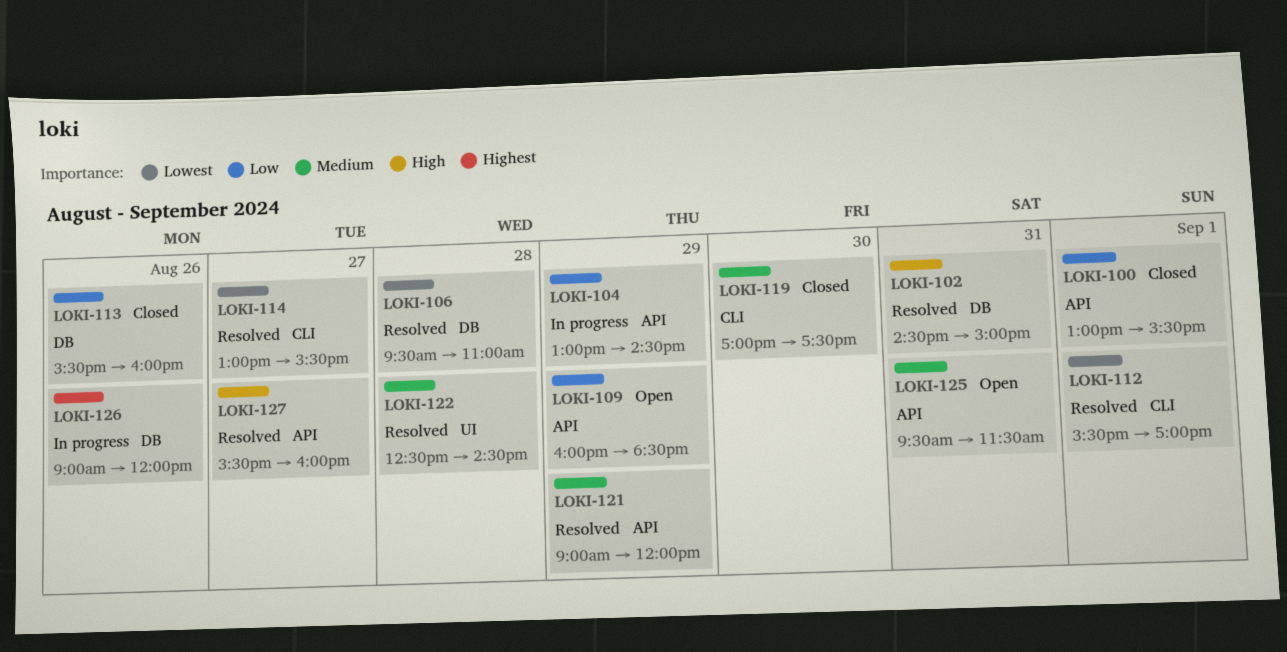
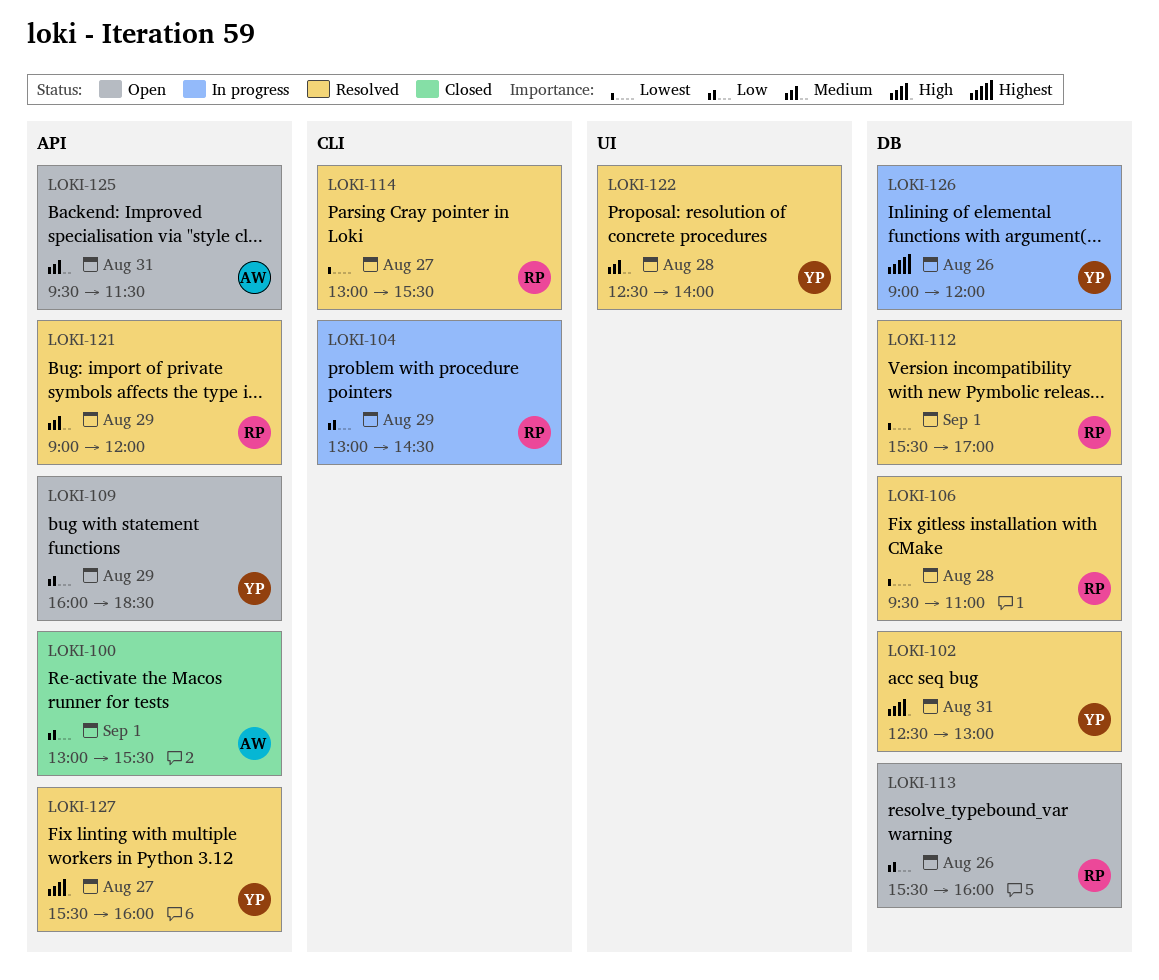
LOKI-102, begins: 14:30 -> 12:30
LOKI-102, ends: 15:00 -> 13:00
LOKI-104, label: API -> CLI
LOKI-112, label: CLI -> DB
LOKI-113, status: Closed -> Open
LOKI-119: present -> none
LOKI-122, ends: 14:30 -> 14:00

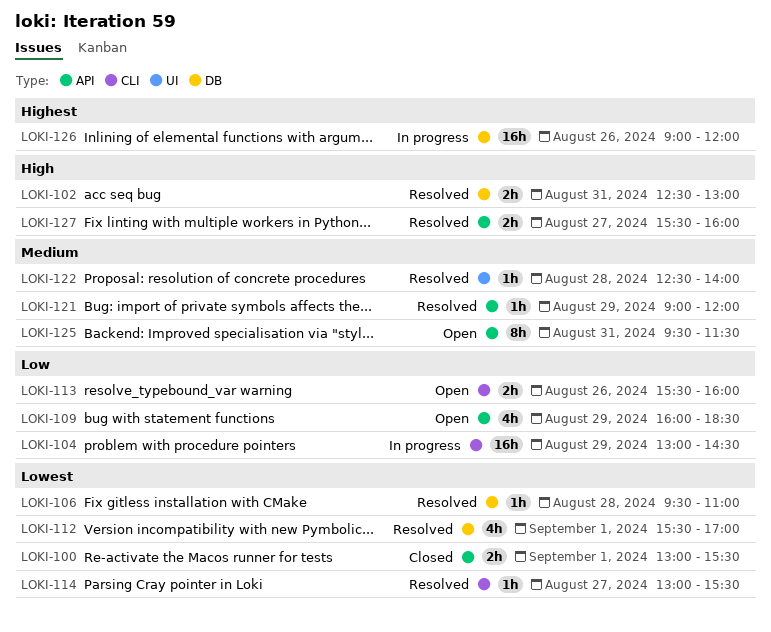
LOKI-100, priority: Low -> Lowest
LOKI-113, label: DB -> CLI

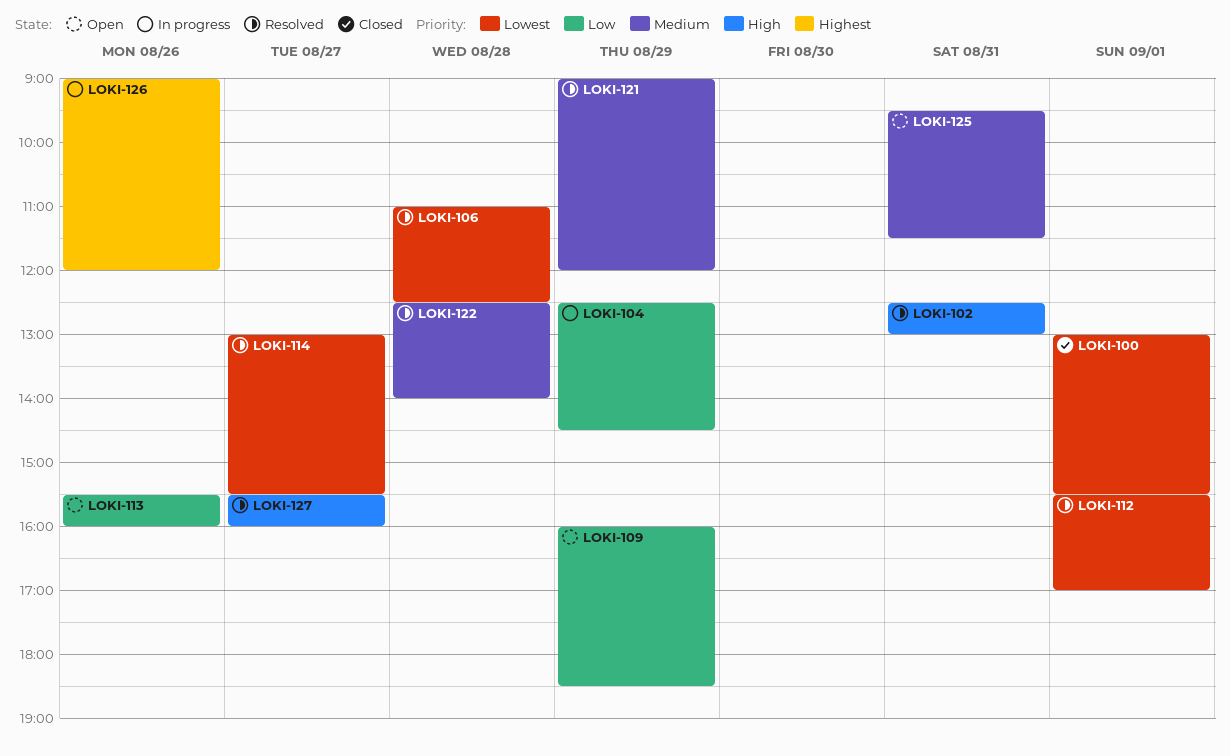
LOKI-104, begins: 13:00 -> 12:30
LOKI-106, begins: 09:30 -> 11:00
LOKI-106, ends: 11:00 -> 12:30

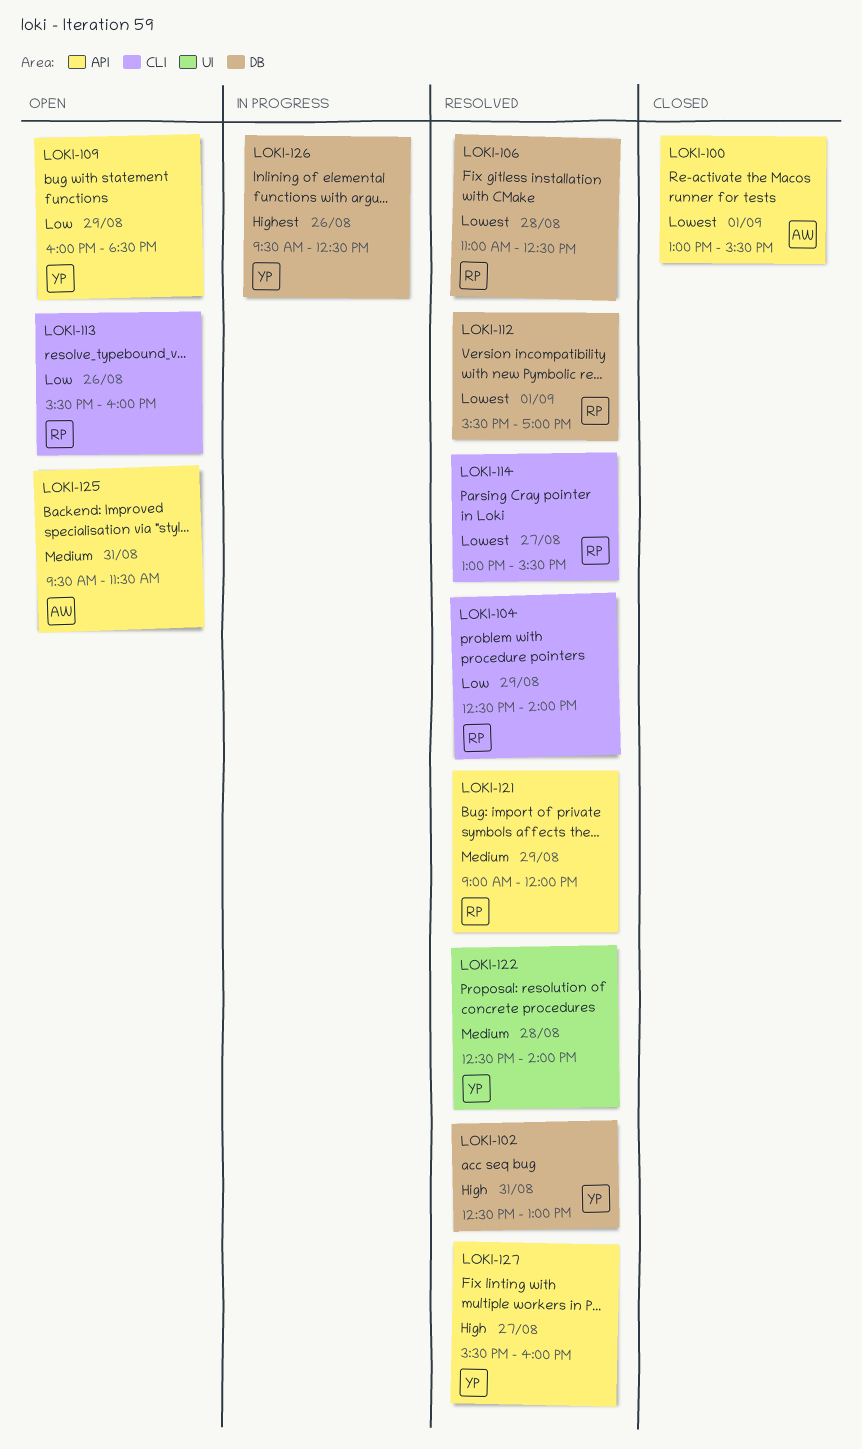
LOKI-104, status: In progress -> Resolved
LOKI-104, ends: 14:30 -> 14:00
LOKI-126, begins: 09:00 -> 09:30
LOKI-126, ends: 12:00 -> 12:30

